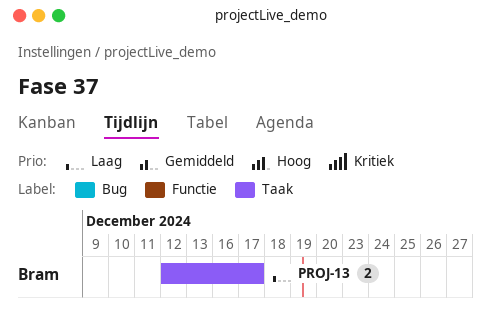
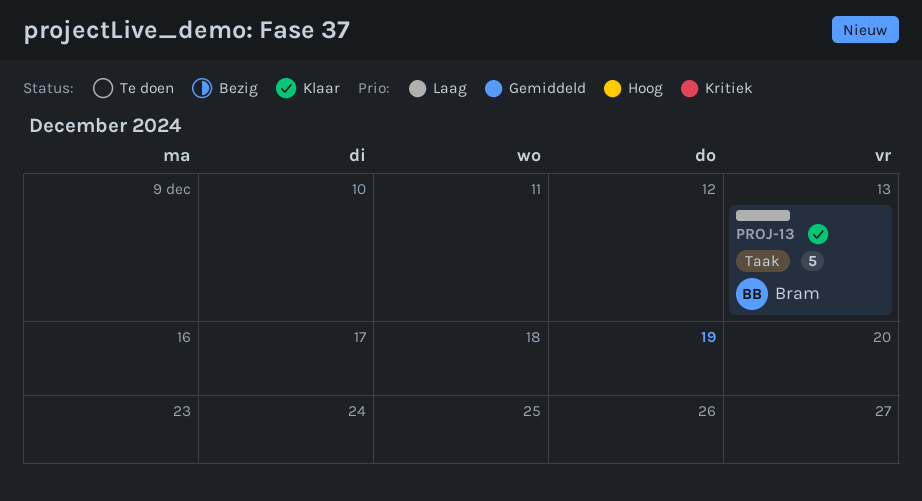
PROJ-13, estimate: 2 -> 5
PROJ-13, due: Dec 17 -> Dec 13

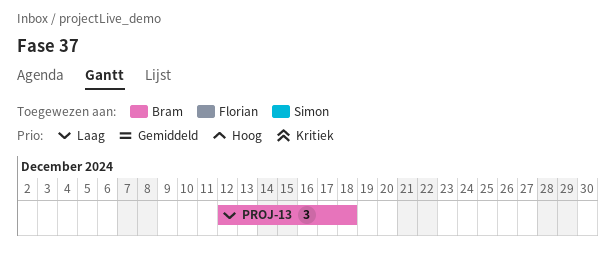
PROJ-13, estimate: 5 -> 3
PROJ-13, due: Dec 13 -> Dec 18

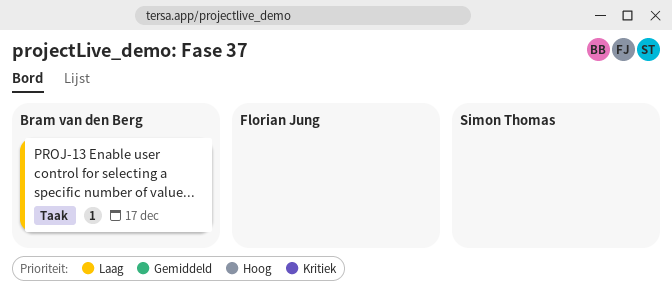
PROJ-13, estimate: 3 -> 1
PROJ-13, due: Dec 18 -> Dec 17

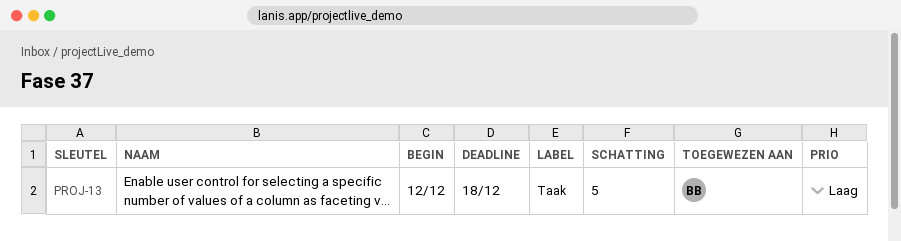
PROJ-13, estimate: 1 -> 5
PROJ-13, due: Dec 17 -> Dec 18

